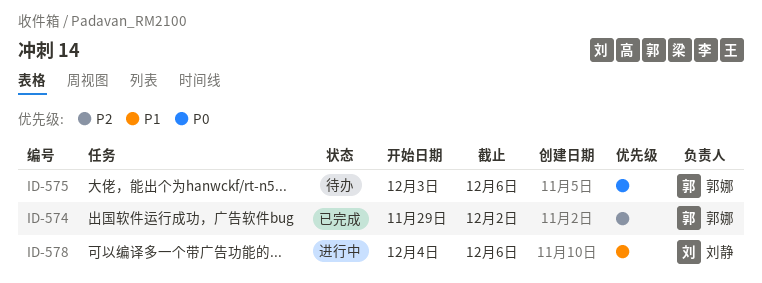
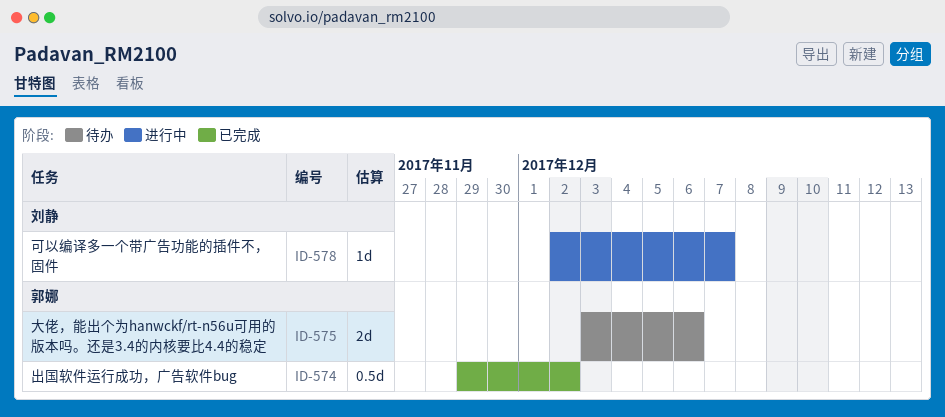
ID-578, start: Dec 4 -> Dec 2
ID-578, due: Dec 6 -> Dec 7

